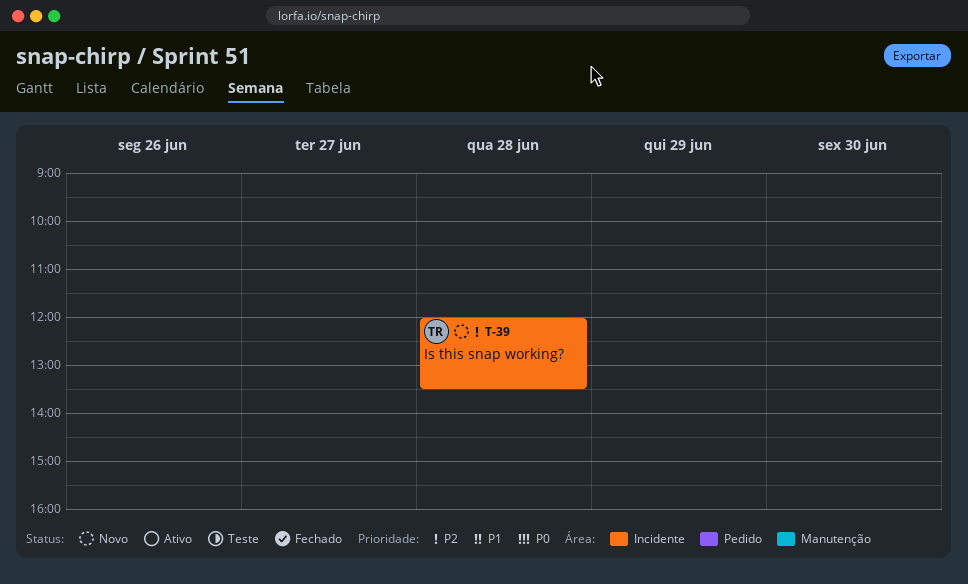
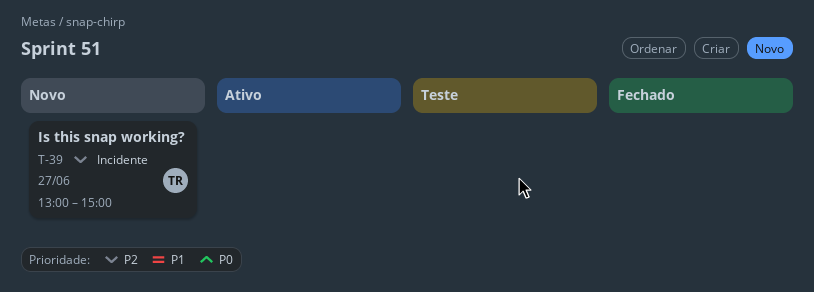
T-39, day: Jun 28 -> Jun 27
T-39, begins: 12:00 -> 13:00
T-39, ends: 13:30 -> 15:00

